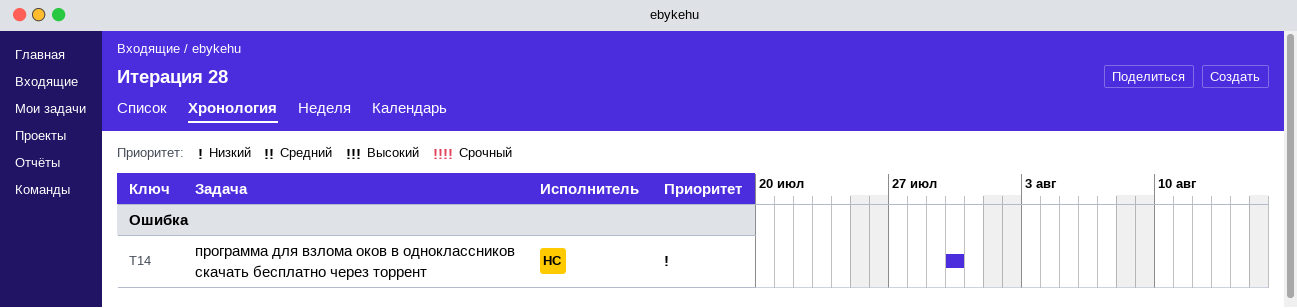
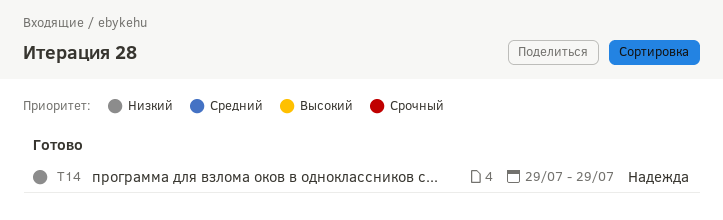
T14, start: Jul 30 -> Jul 29
T14, due: Jul 30 -> Jul 29

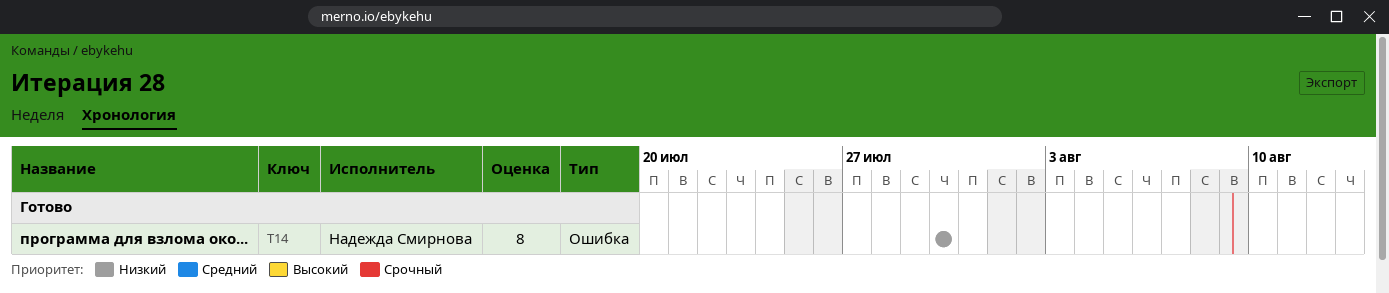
T14, start: Jul 29 -> Jul 30
T14, due: Jul 29 -> Jul 30

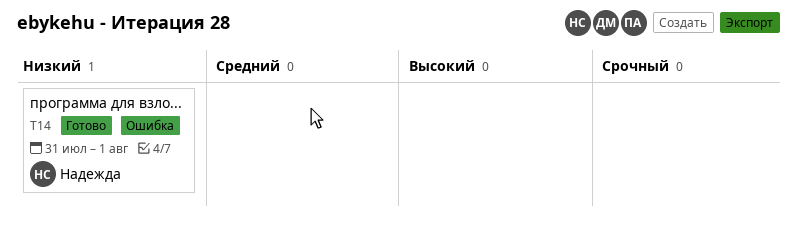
T14, start: Jul 30 -> Jul 31
T14, due: Jul 30 -> Aug 1

